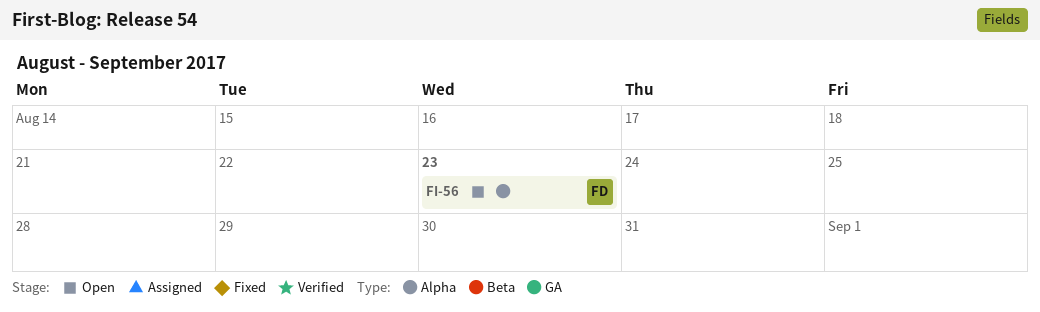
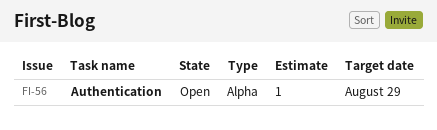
FI-56, due: Aug 23 -> Aug 29

